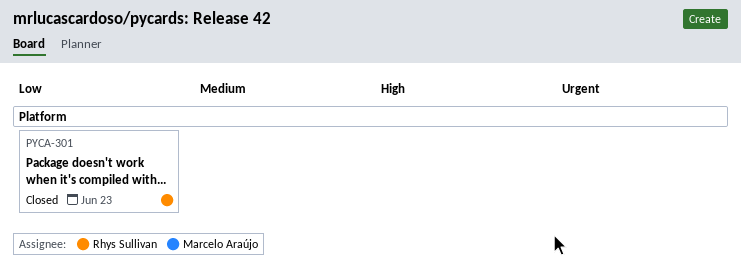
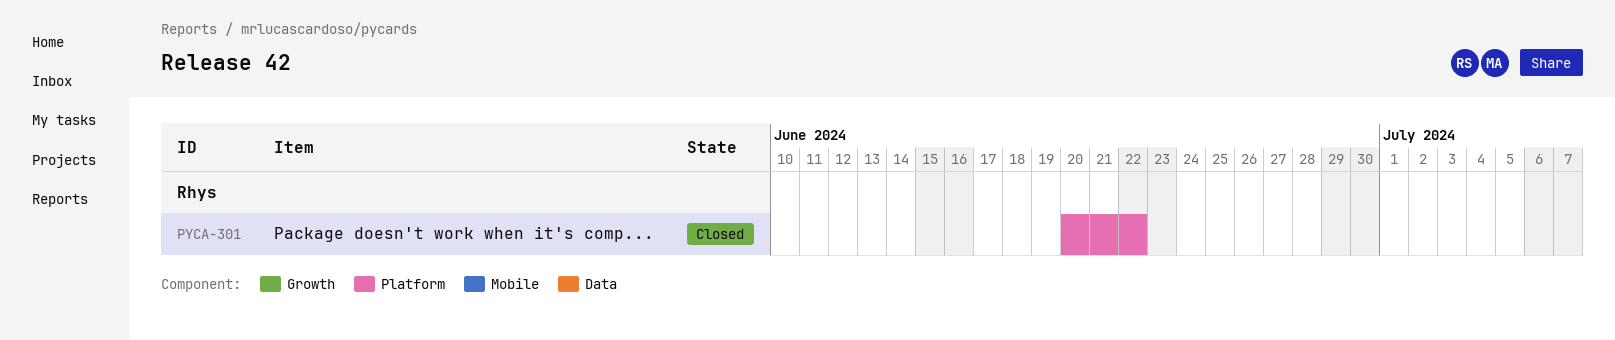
PYCA-301, due: Jun 23 -> Jun 22

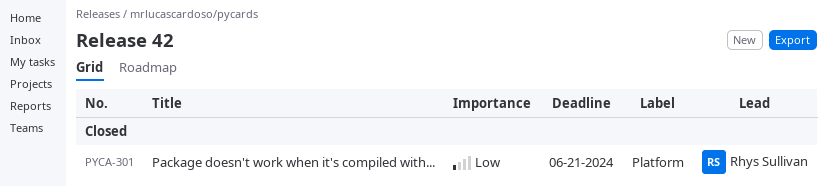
PYCA-301, due: Jun 22 -> Jun 21

